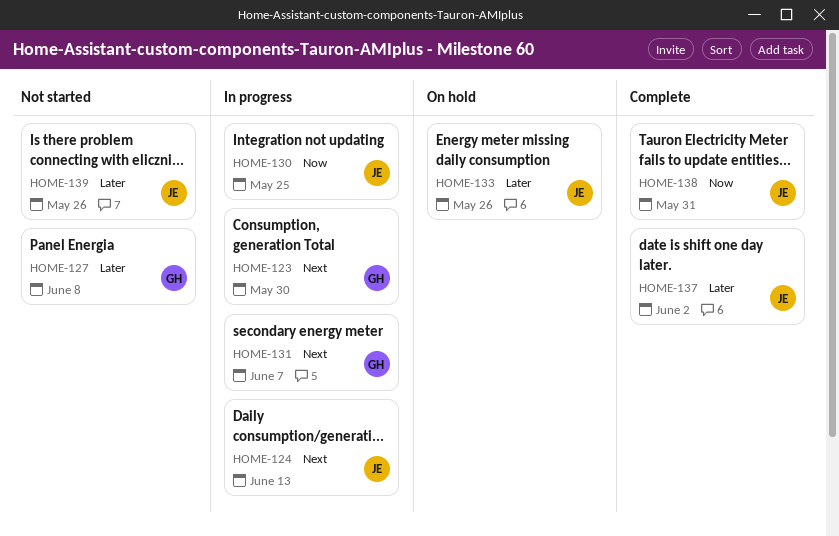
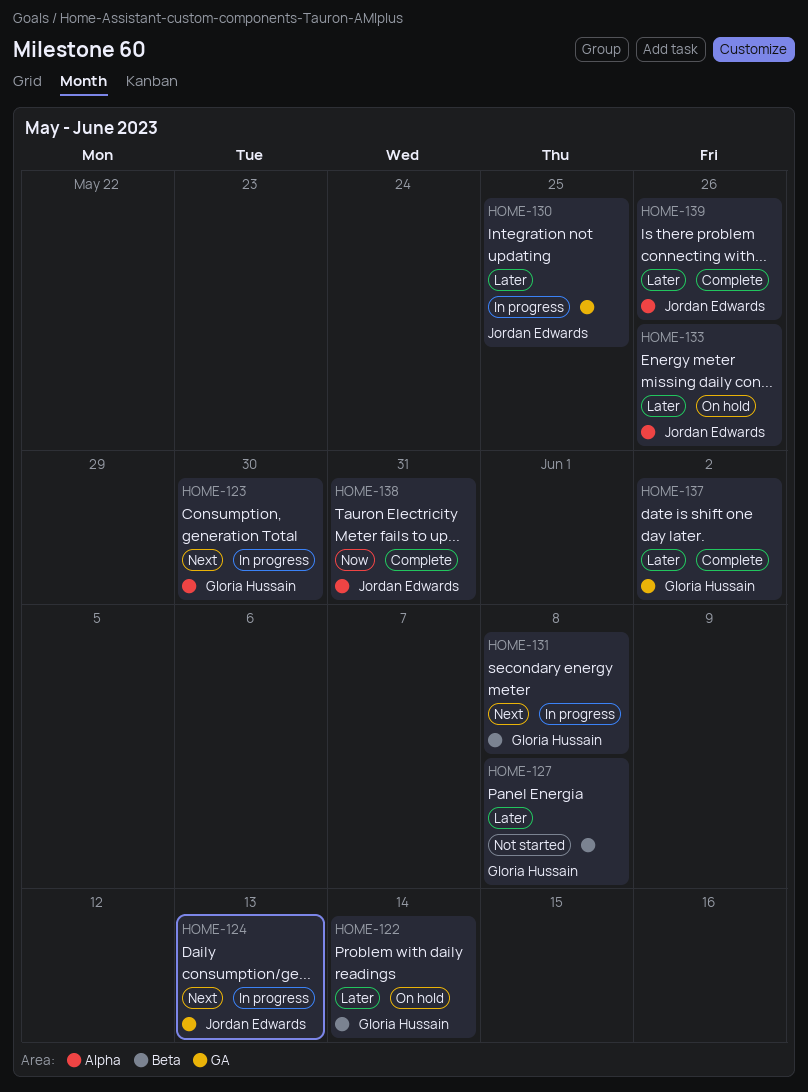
HOME-122: none -> present
HOME-130, priority: Now -> Later
HOME-131, due: Jun 7 -> Jun 8
HOME-137, owner: Jordan Edwards -> Gloria Hussain
HOME-139, status: Not started -> Complete

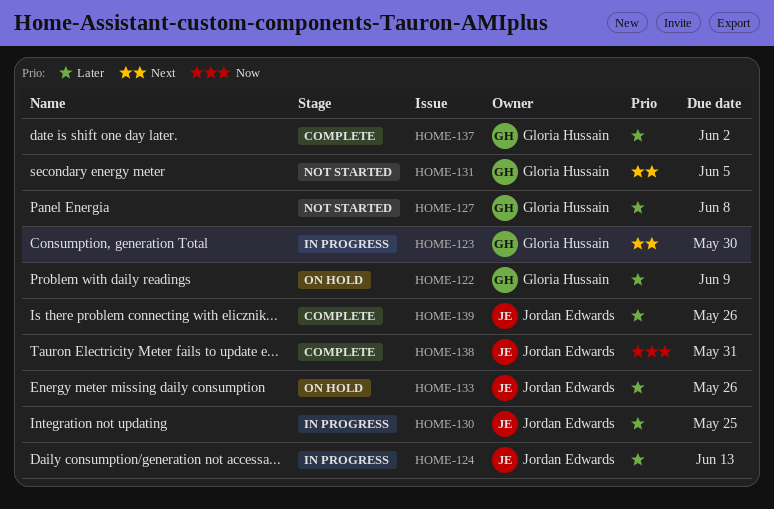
HOME-122, due: Jun 14 -> Jun 9
HOME-124, priority: Next -> Later
HOME-131, status: In progress -> Not started
HOME-131, due: Jun 8 -> Jun 5

